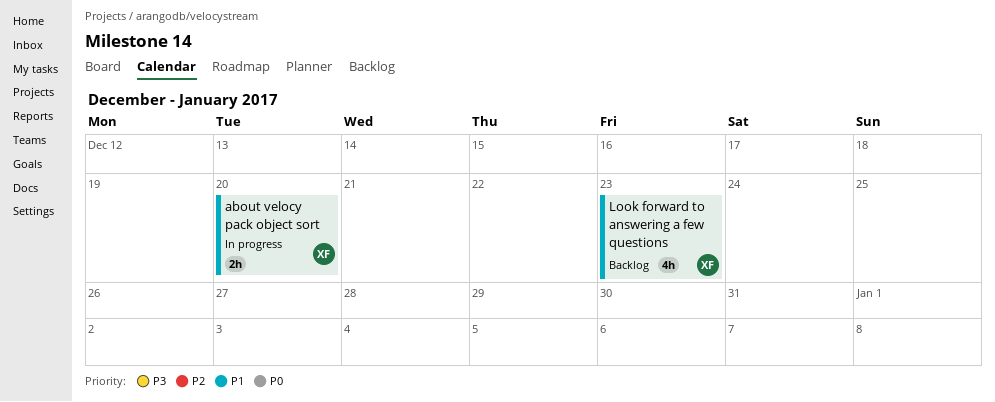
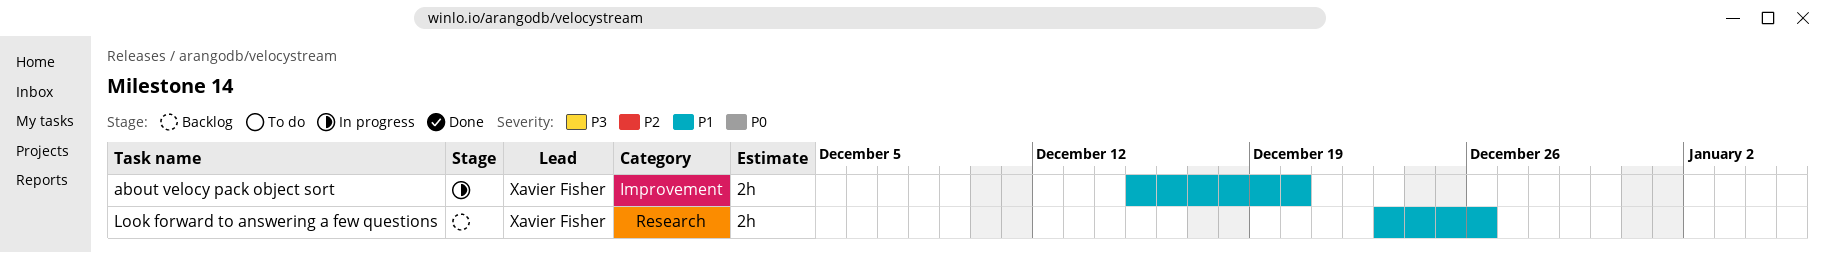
Look forward to answering a few questions, estimate: 4h -> 2h
Look forward to answering a few questions, due: Dec 23 -> Dec 26

